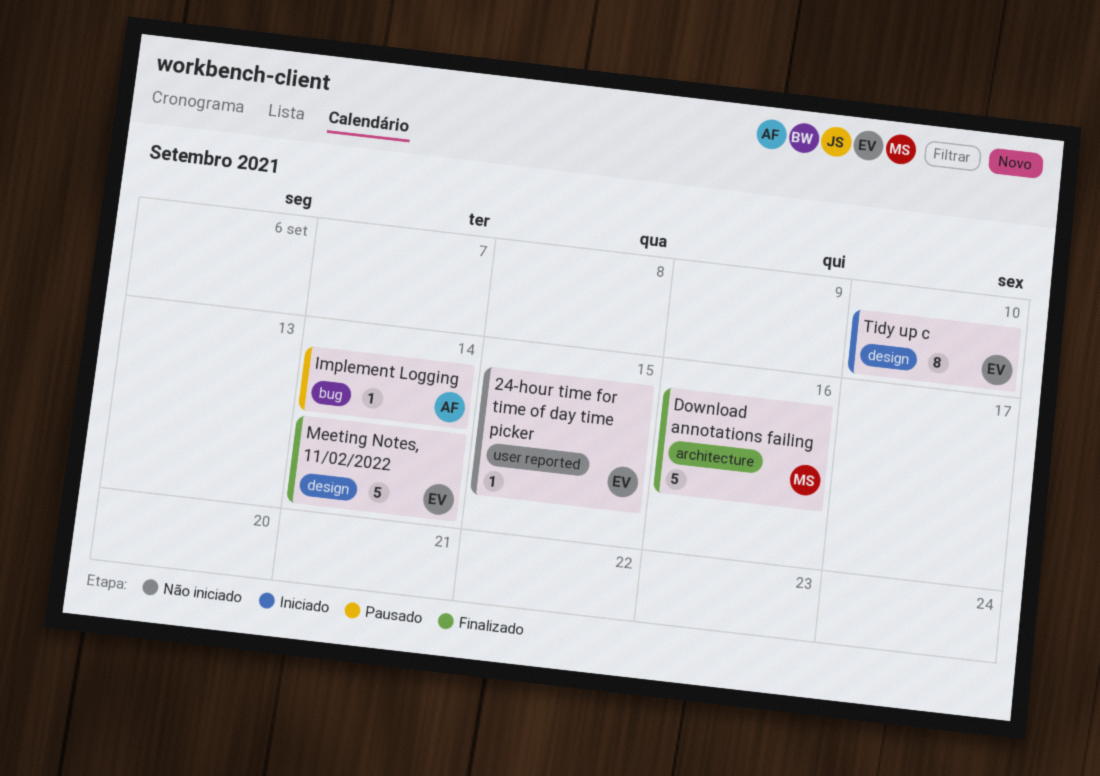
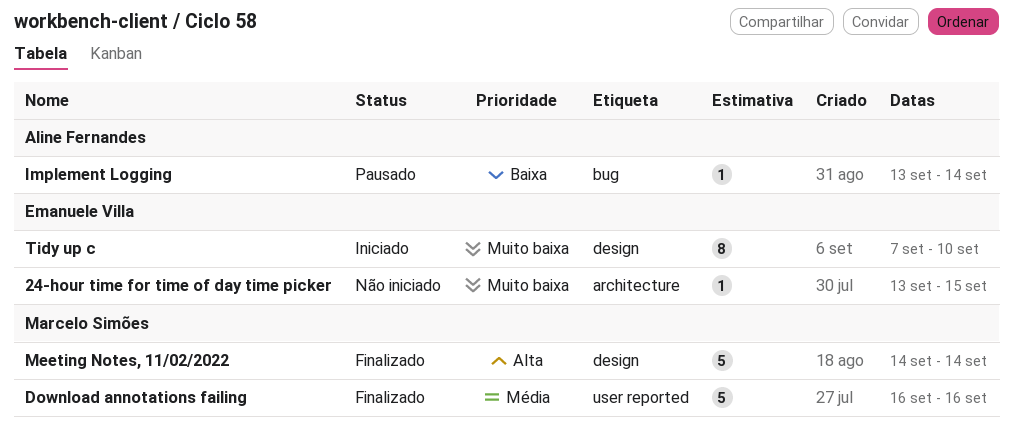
24-hour time for time of day time picker, label: user reported -> architecture
Download annotations failing, label: architecture -> user reported
Meeting Notes, 11/02/2022, owner: Emanuele Villa -> Marcelo Simões

